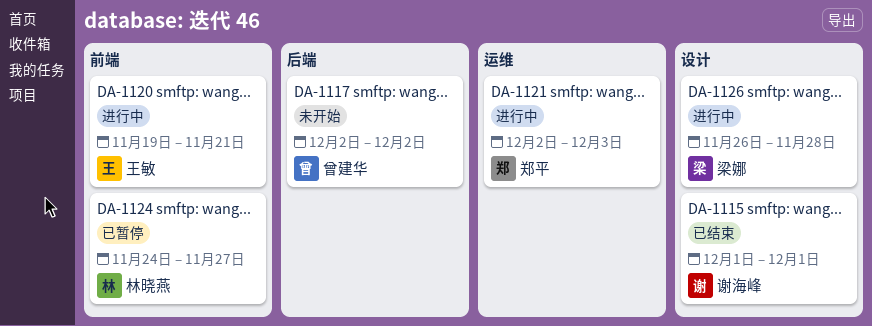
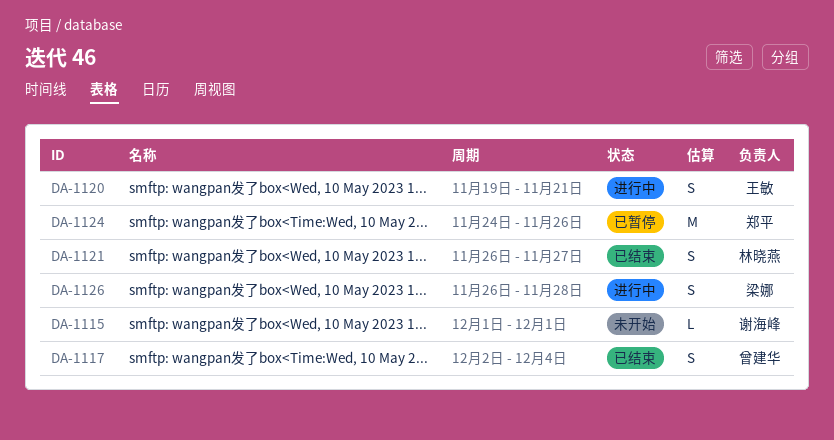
DA-1115, status: 已结束 -> 未开始
DA-1117, status: 未开始 -> 已结束
DA-1117, due: Dec 2 -> Dec 4
DA-1121, status: 进行中 -> 已结束
DA-1121, owner: 郑平 -> 林晓燕
DA-1121, start: Dec 2 -> Nov 26
DA-1121, due: Dec 3 -> Nov 27
DA-1124, owner: 林晓燕 -> 郑平
DA-1124, due: Nov 27 -> Nov 26

